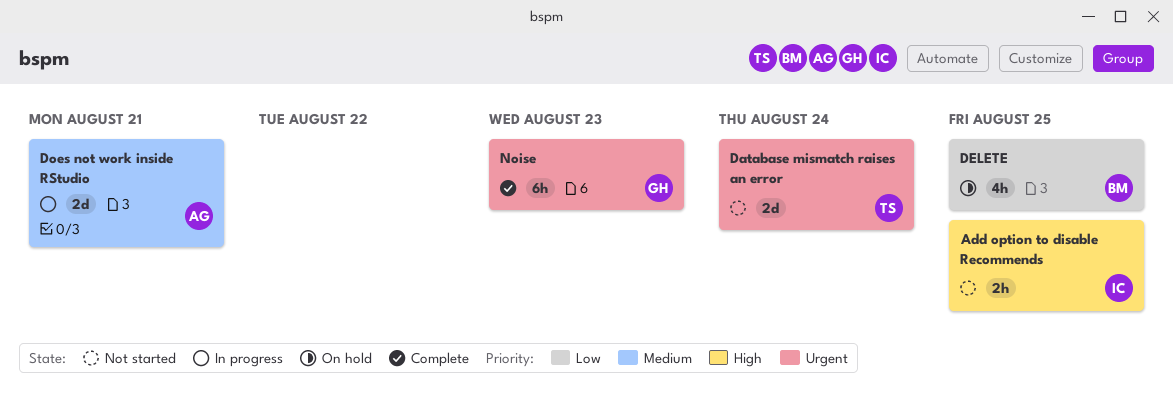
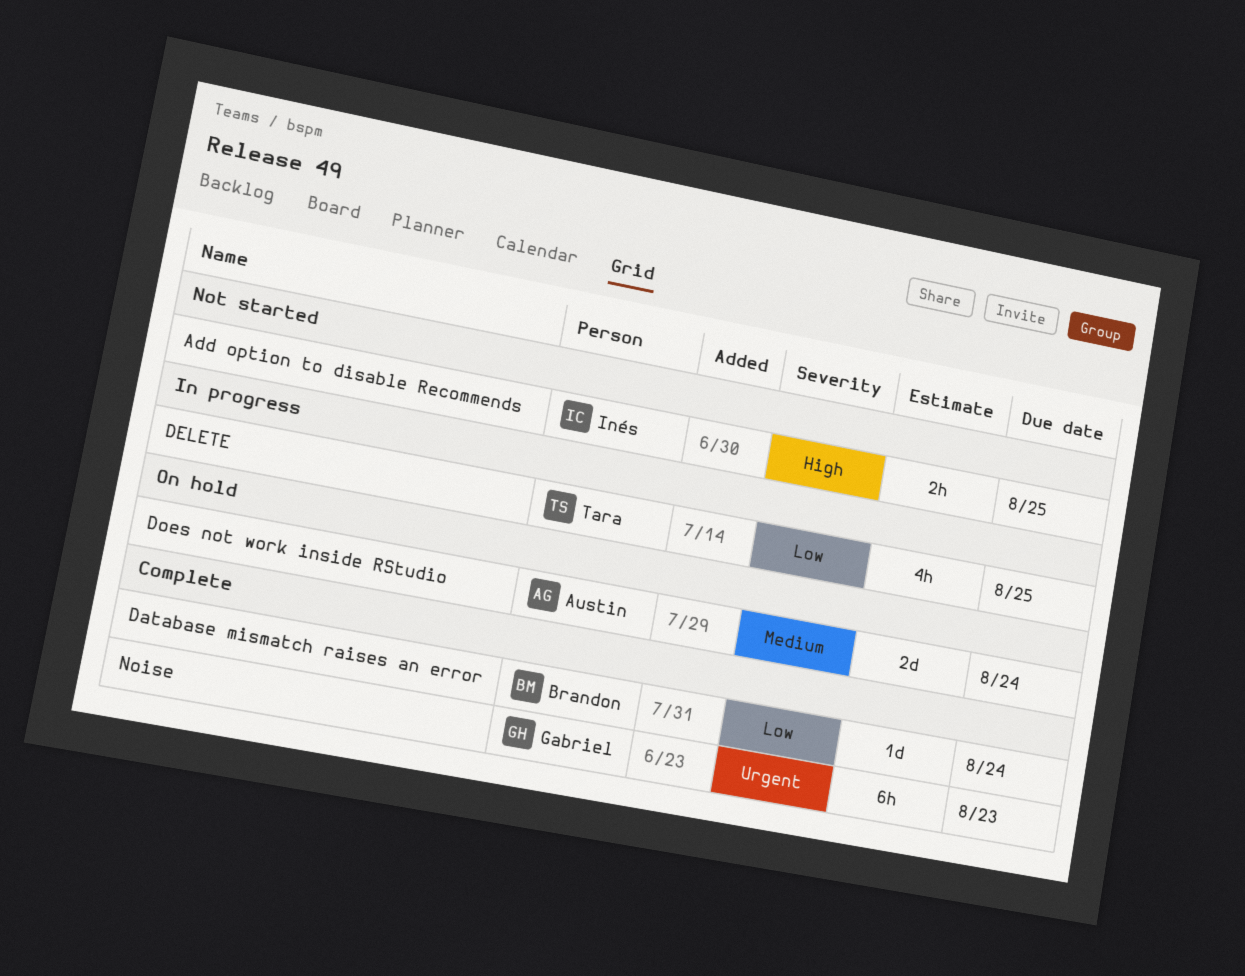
Database mismatch raises an error, status: Not started -> Complete
Database mismatch raises an error, owner: Tara -> Brandon
Database mismatch raises an error, priority: Urgent -> Low
Database mismatch raises an error, estimate: 2d -> 1d
DELETE, status: On hold -> In progress
DELETE, owner: Brandon -> Tara
Does not work inside RStudio, status: In progress -> On hold
Does not work inside RStudio, due: Aug 21 -> Aug 24

